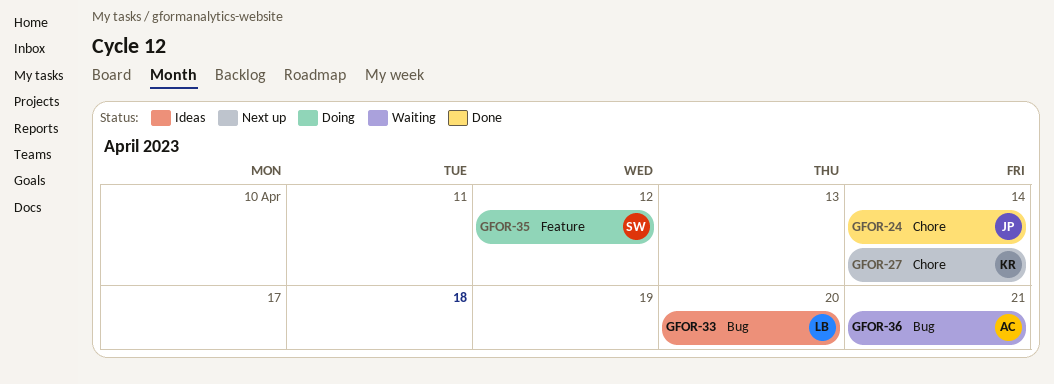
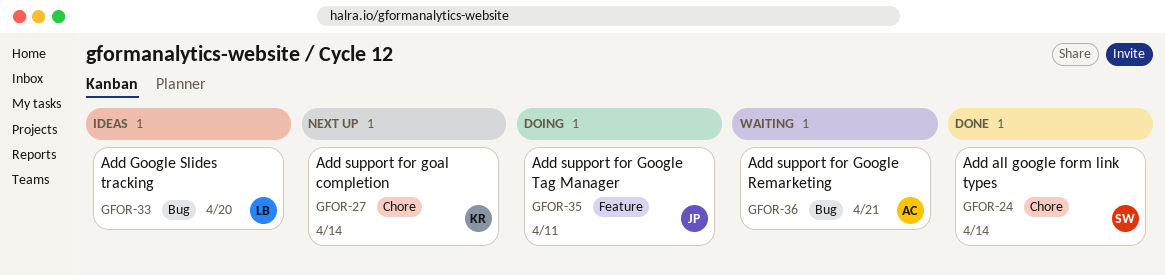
GFOR-24, owner: JP -> SW
GFOR-35, owner: SW -> JP
GFOR-35, due: Apr 12 -> Apr 11

